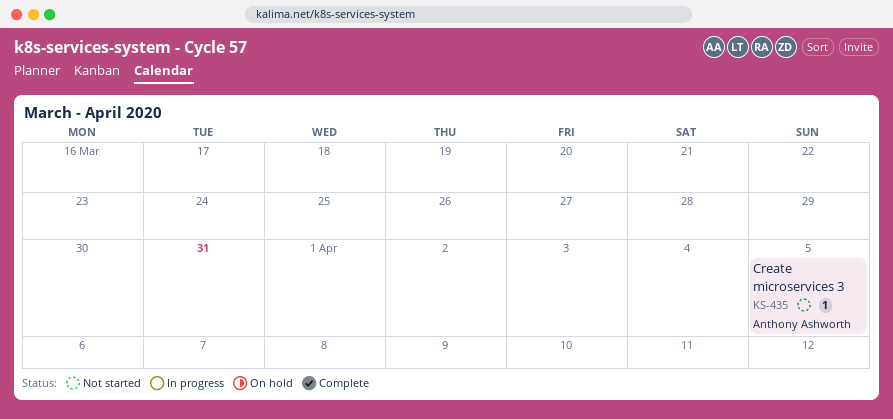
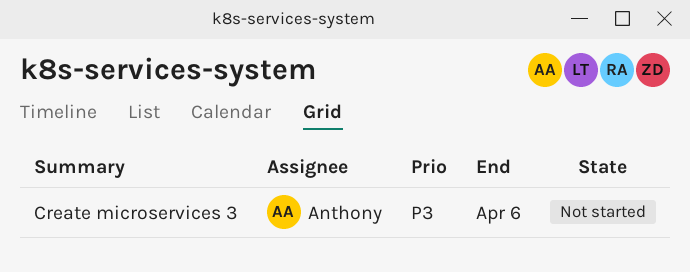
Create microservices 3, due: Apr 5 -> Apr 6

